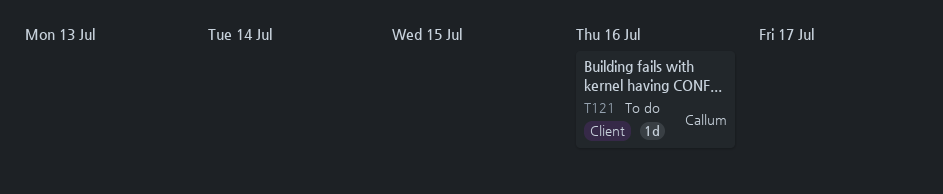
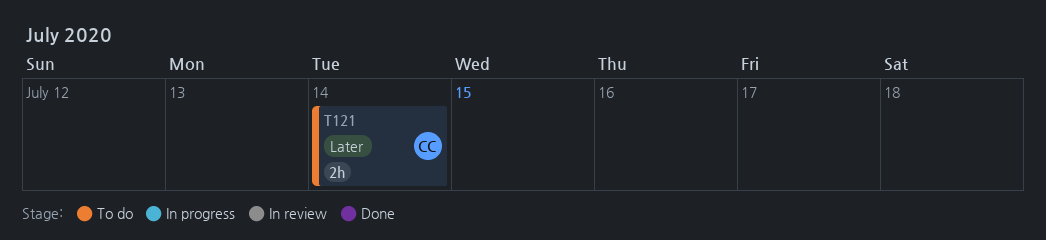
T121, estimate: 1d -> 2h
T121, due: Jul 16 -> Jul 14

